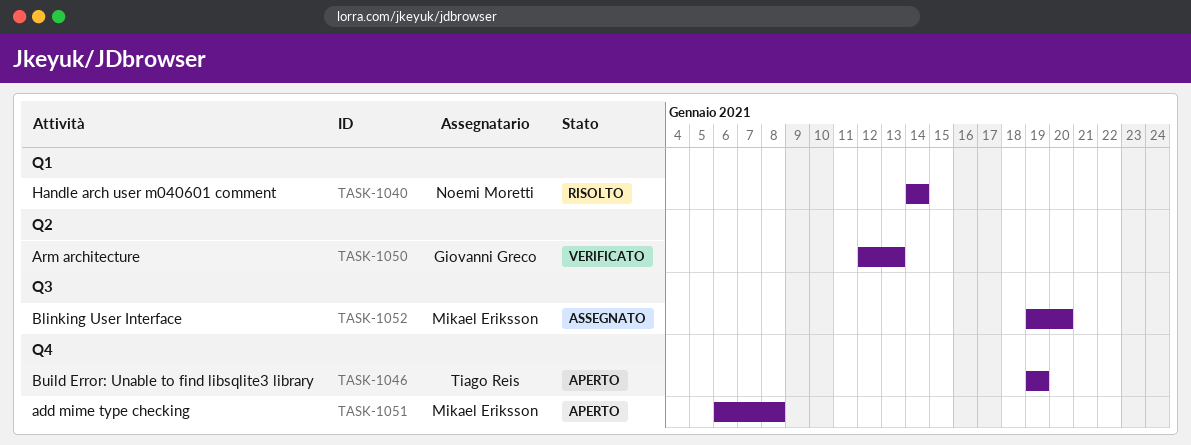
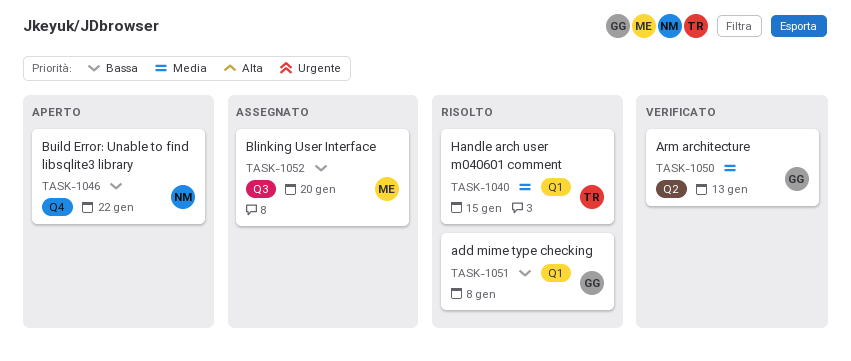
TASK-1040, owner: Noemi Moretti -> Tiago Reis
TASK-1040, due: Jan 14 -> Jan 15
TASK-1046, owner: Tiago Reis -> Noemi Moretti
TASK-1046, due: Jan 19 -> Jan 22
TASK-1051, status: Aperto -> Risolto
TASK-1051, owner: Mikael Eriksson -> Giovanni Greco
TASK-1051, label: Q4 -> Q1

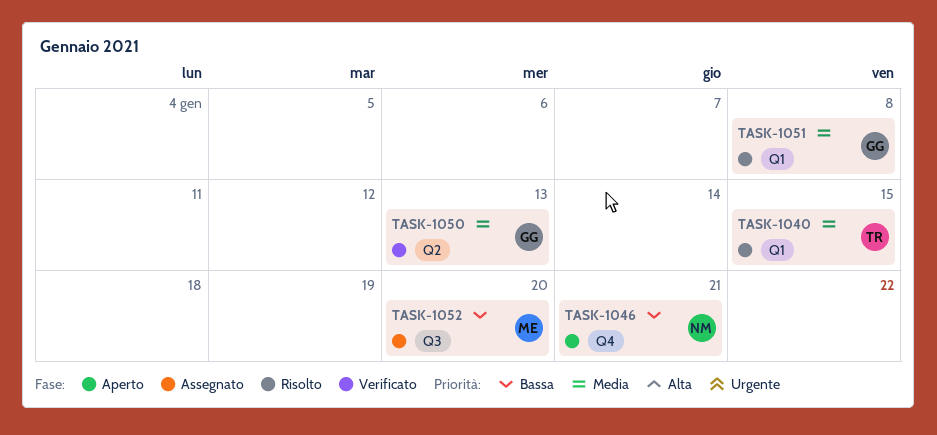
TASK-1046, due: Jan 22 -> Jan 21
TASK-1051, priority: Bassa -> Media

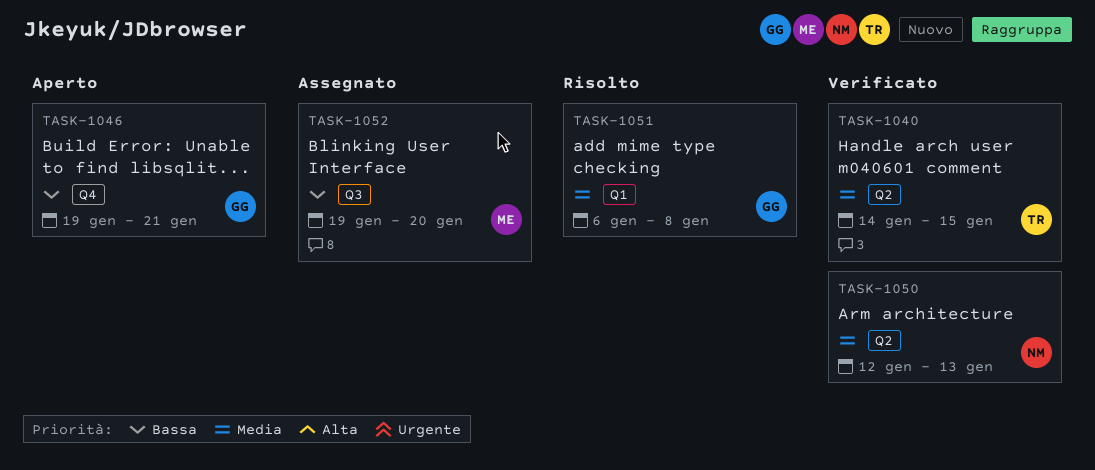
TASK-1040, status: Risolto -> Verificato
TASK-1040, label: Q1 -> Q2
TASK-1046, owner: NM -> GG
TASK-1050, owner: GG -> NM

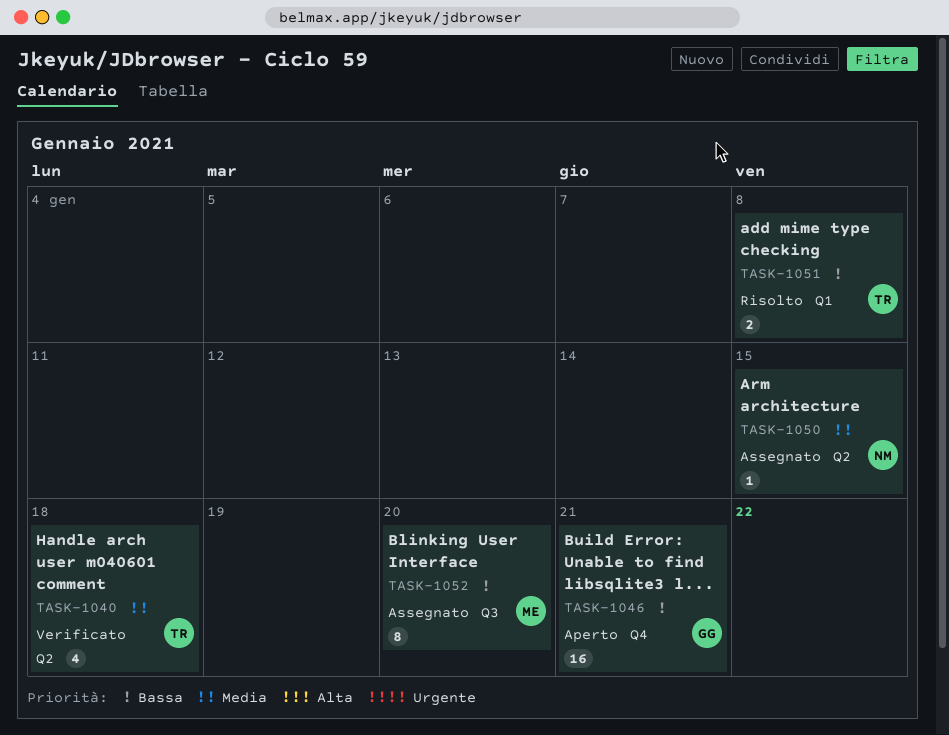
TASK-1040, due: Jan 15 -> Jan 18
TASK-1050, status: Verificato -> Assegnato
TASK-1050, due: Jan 13 -> Jan 15
TASK-1051, owner: GG -> TR
TASK-1051, priority: Media -> Bassa

